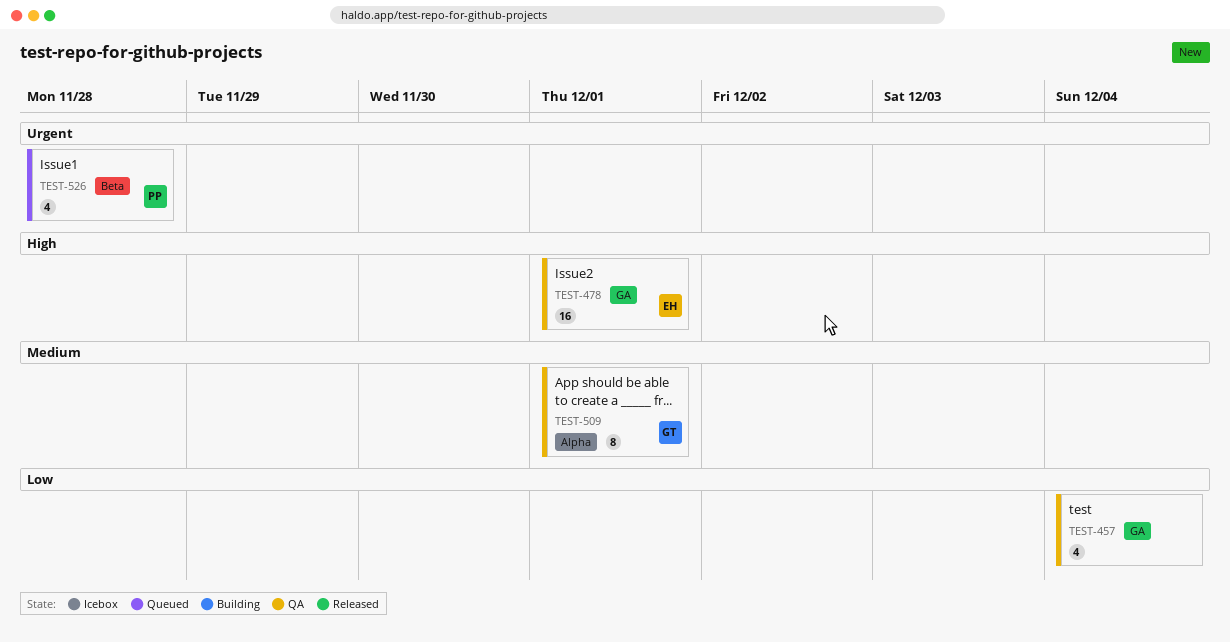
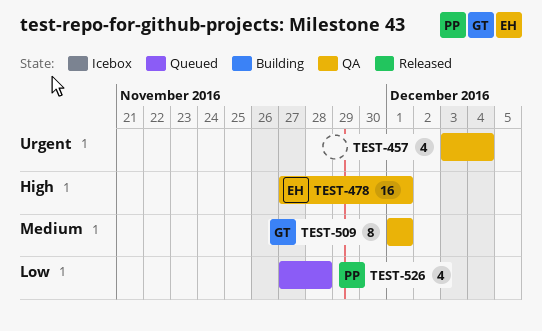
TEST-457, priority: Low -> Urgent
TEST-526, priority: Urgent -> Low

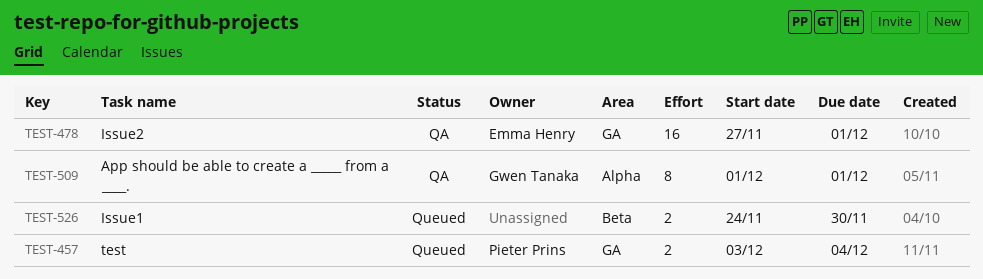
TEST-457, status: QA -> Queued
TEST-457, owner: none -> Pieter Prins
TEST-457, estimate: 4 -> 2
TEST-526, owner: Pieter Prins -> none
TEST-526, estimate: 4 -> 2
TEST-526, start: Nov 27 -> Nov 24
TEST-526, due: Nov 28 -> Nov 30

